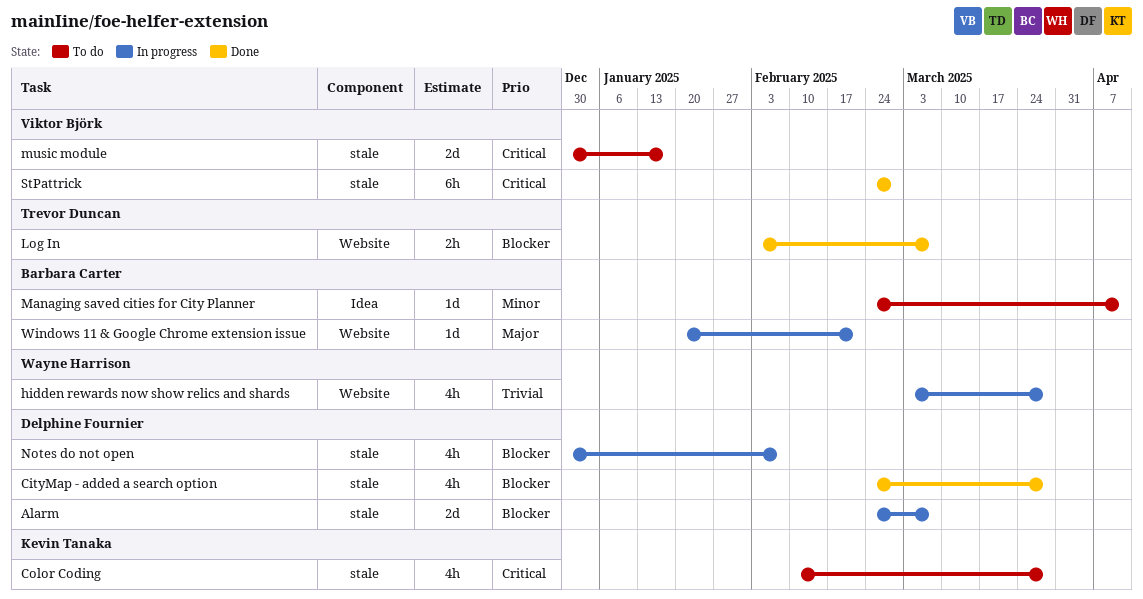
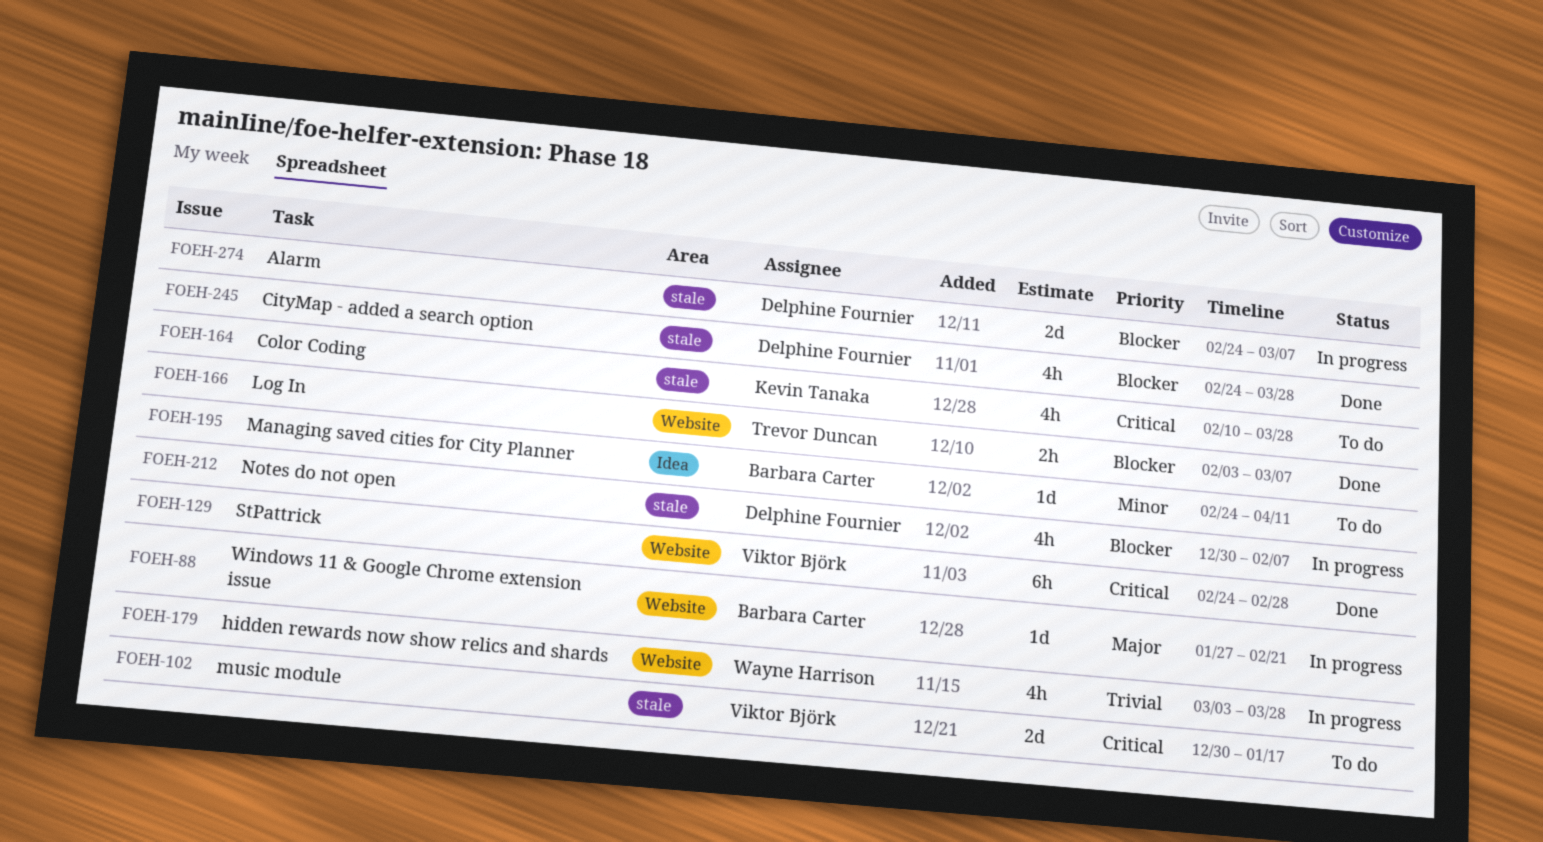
StPattrick, label: stale -> Website
Windows 11 & Google Chrome extension issue, start: Jan 20 -> Jan 27

